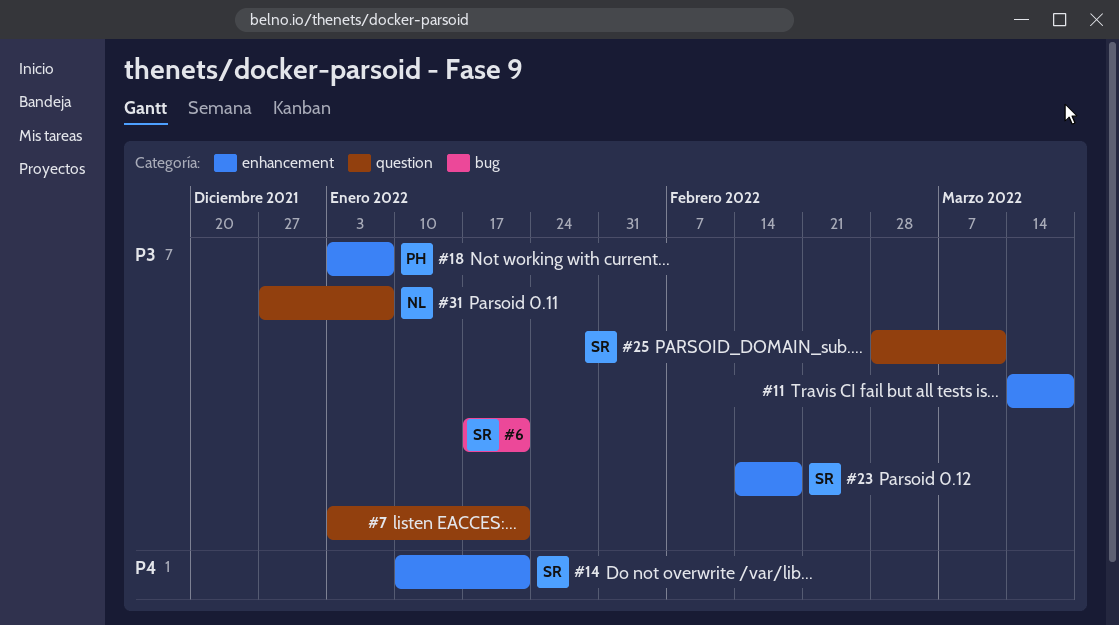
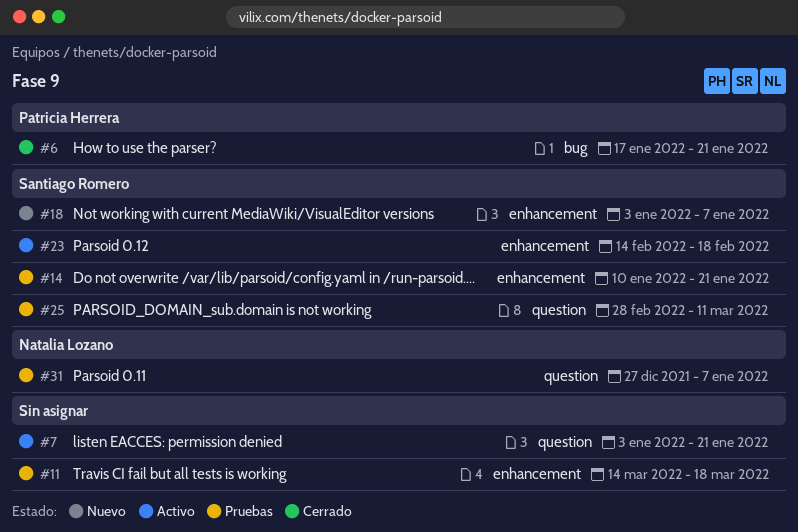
#6, owner: Santiago Romero -> Patricia Herrera
#18, owner: Patricia Herrera -> Santiago Romero

